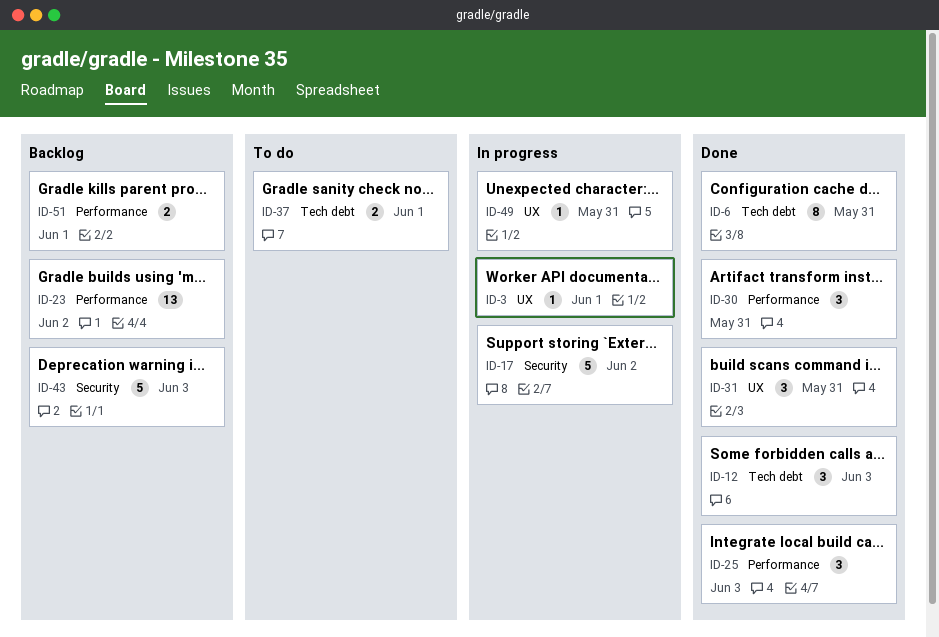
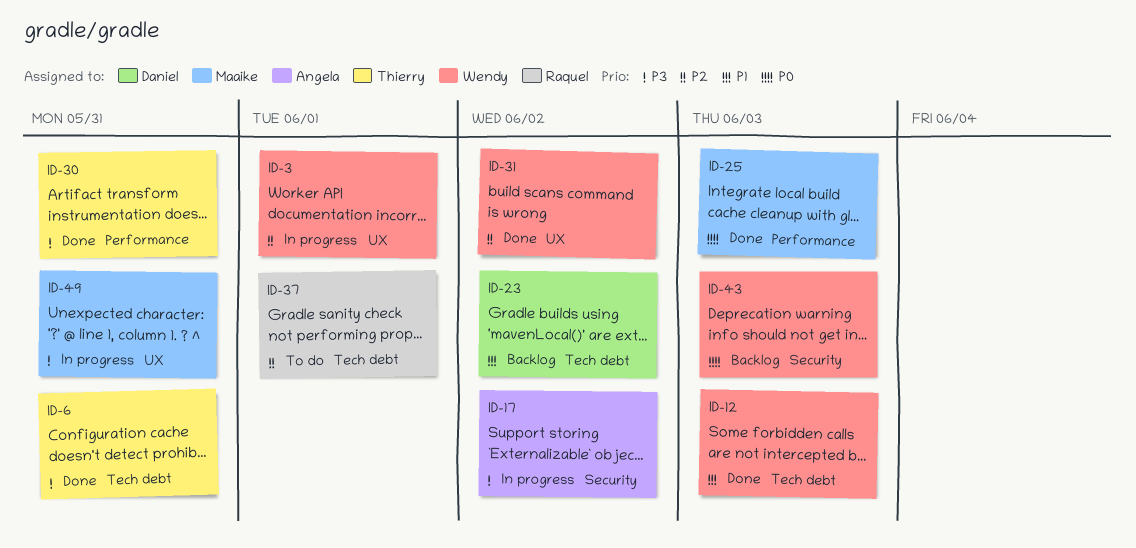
ID-23, label: Performance -> Tech debt
ID-31, due: May 31 -> Jun 2
ID-51: present -> none

